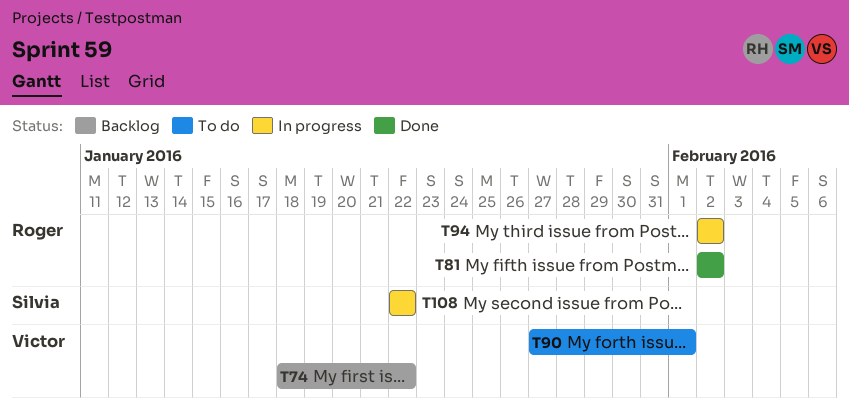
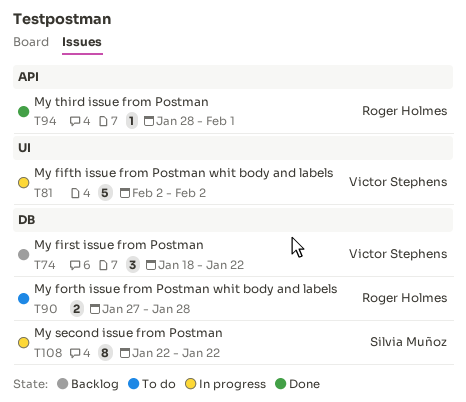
T81, status: Done -> In progress
T81, owner: Roger Holmes -> Victor Stephens
T90, owner: Victor Stephens -> Roger Holmes
T90, due: Feb 1 -> Jan 28
T94, status: In progress -> Done
T94, start: Feb 2 -> Jan 28
T94, due: Feb 2 -> Feb 1

